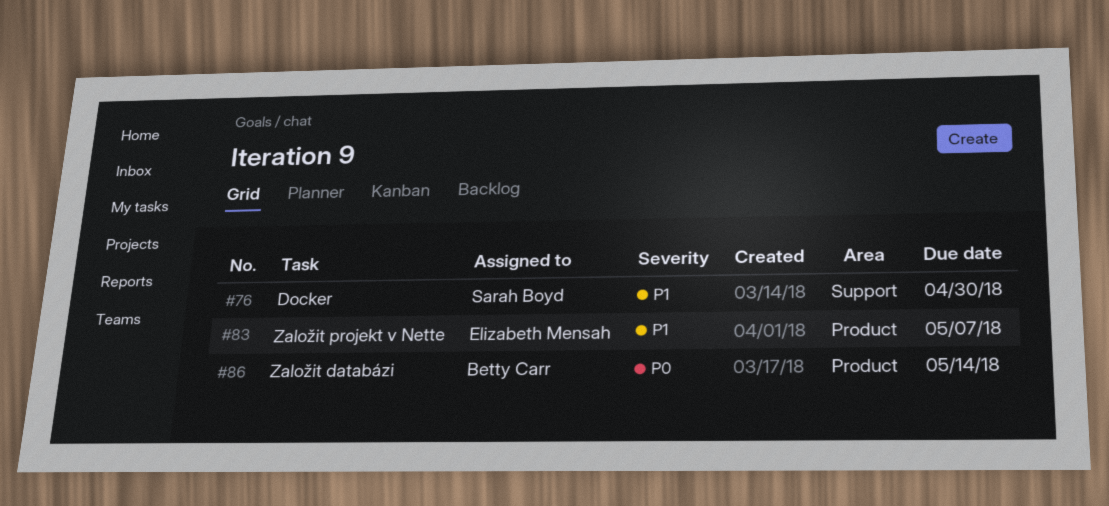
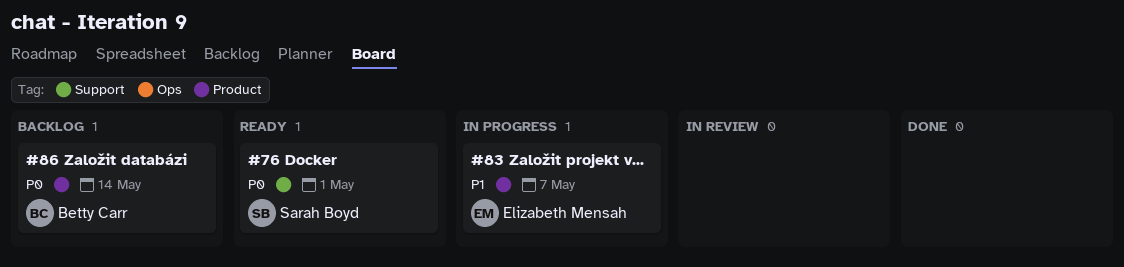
#76, priority: P1 -> P0
#76, due: Apr 30 -> May 1

